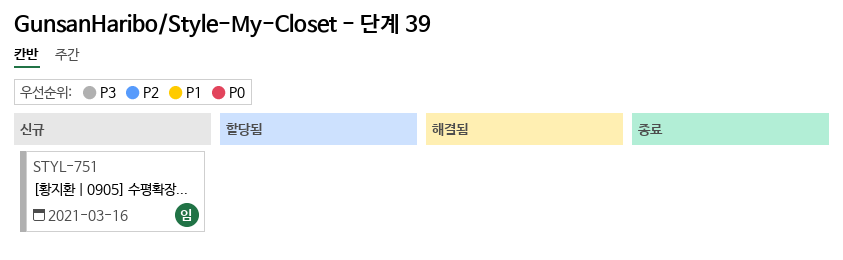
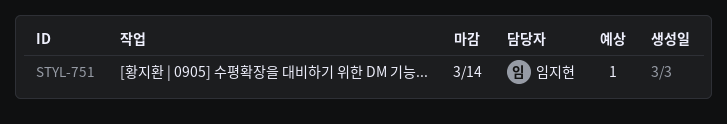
STYL-751, due: Mar 16 -> Mar 14

